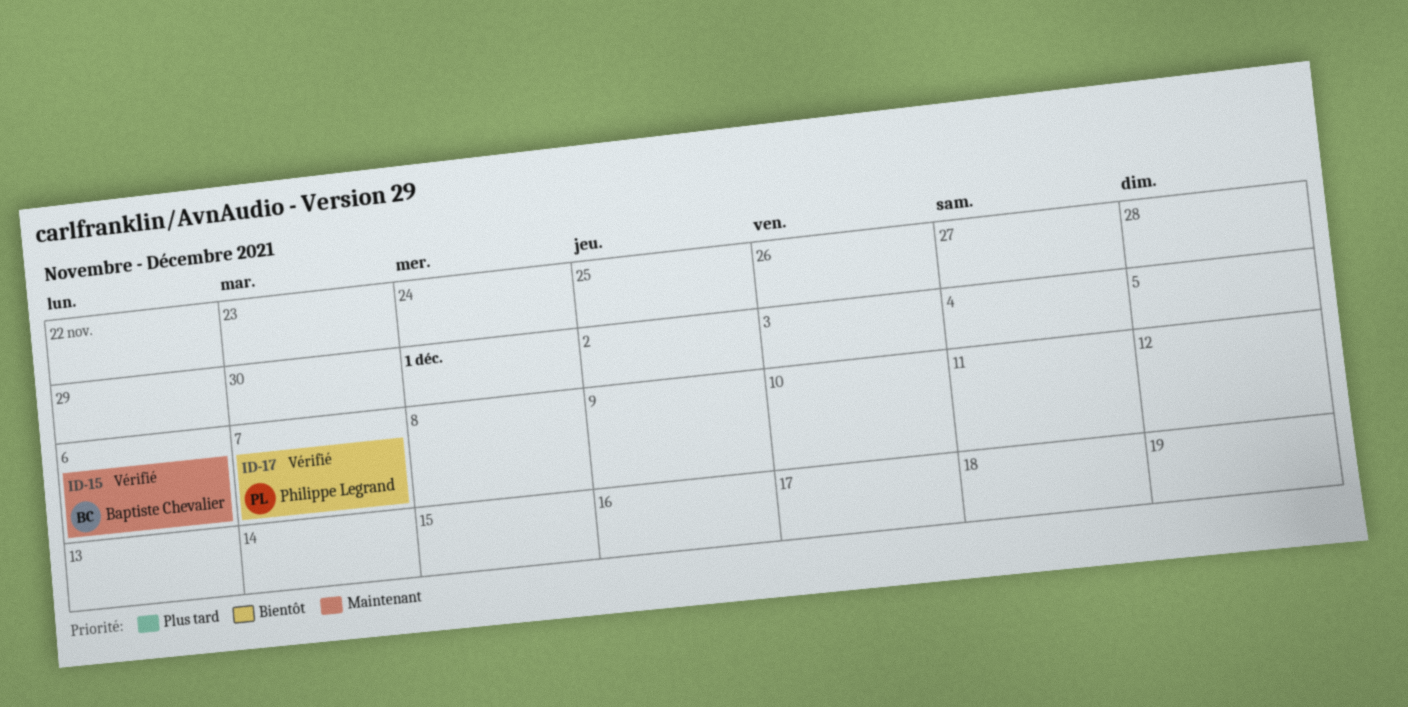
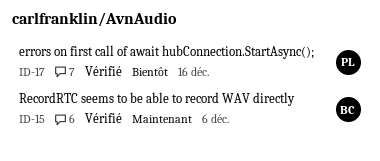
ID-17, due: Dec 7 -> Dec 16

